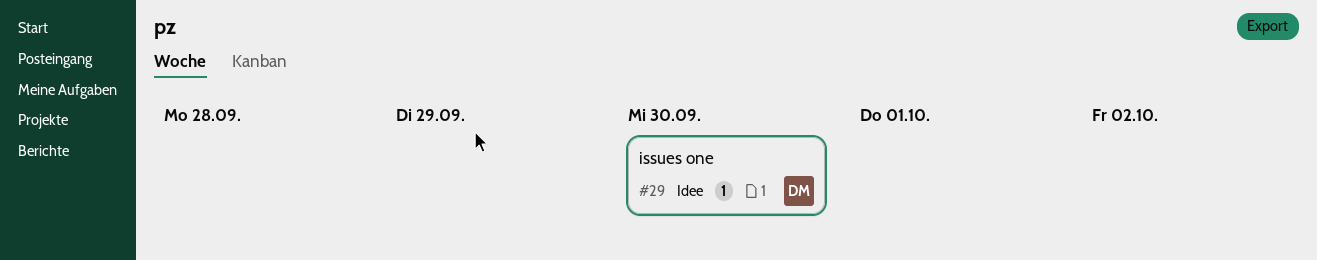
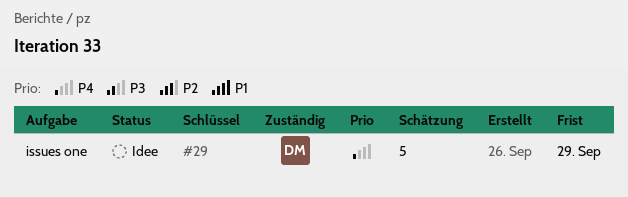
#29, estimate: 1 -> 5
#29, due: Sep 30 -> Sep 29

